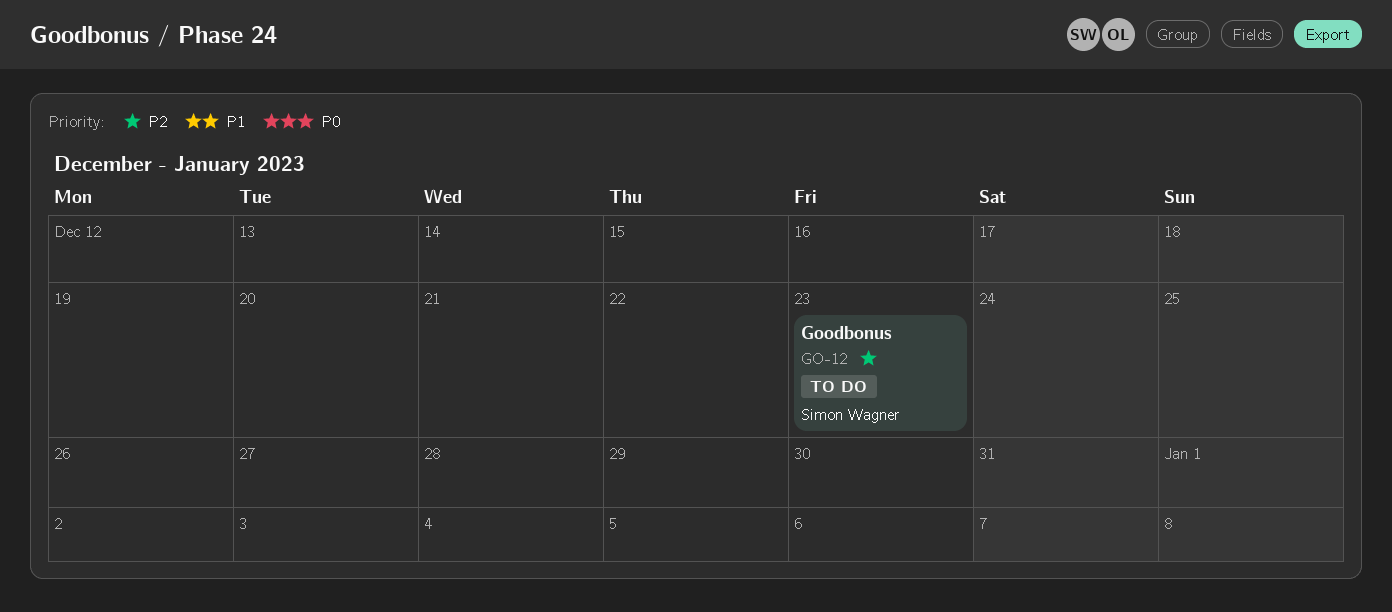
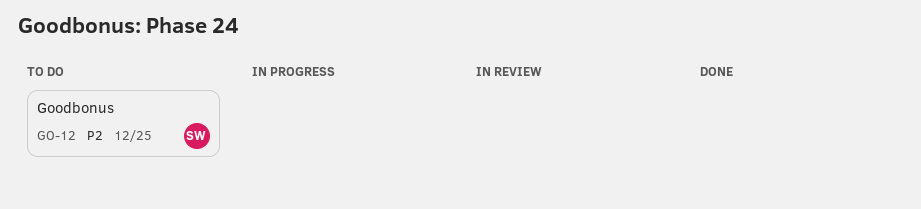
GO-12, due: Dec 23 -> Dec 25

